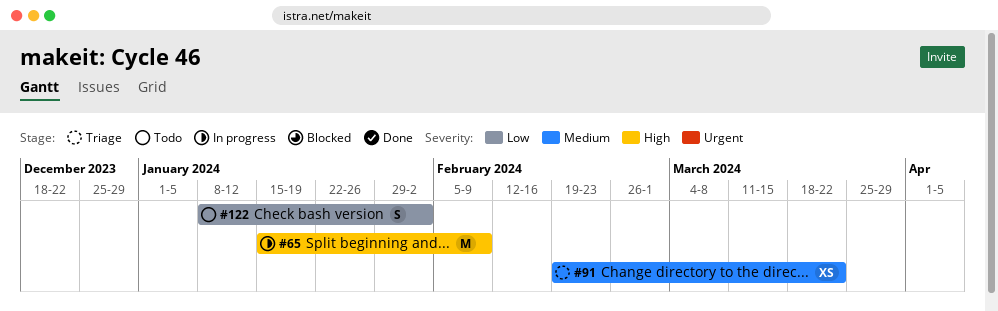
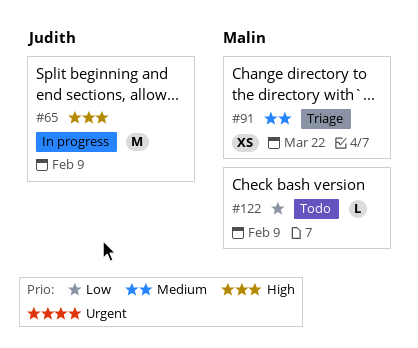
#122, estimate: S -> L
#122, due: Feb 2 -> Feb 9

